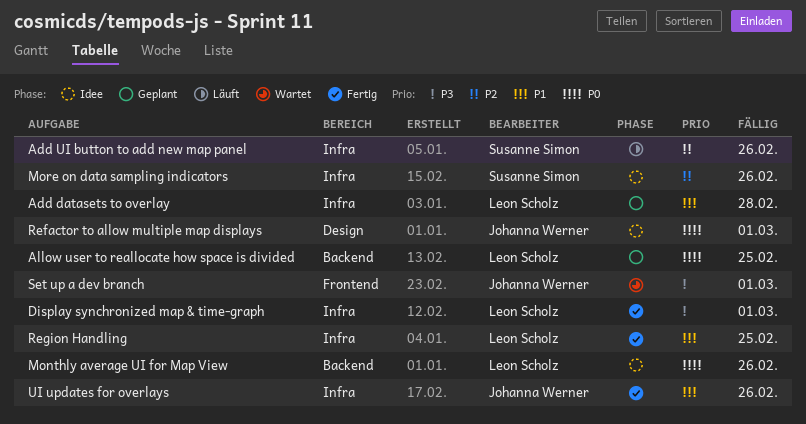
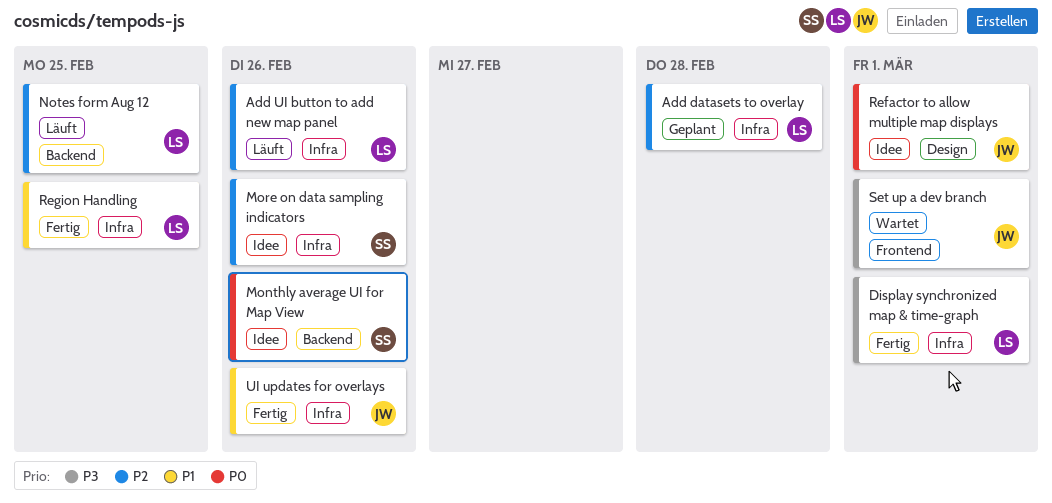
Add datasets to overlay, priority: P1 -> P2
Add UI button to add new map panel, owner: Susanne Simon -> Leon Scholz
Allow user to reallocate how space is divided: present -> none
Monthly average UI for Map View, owner: Leon Scholz -> Susanne Simon
Notes form Aug 12: none -> present

